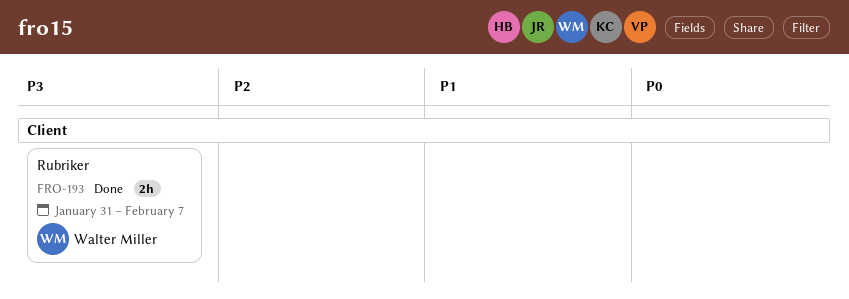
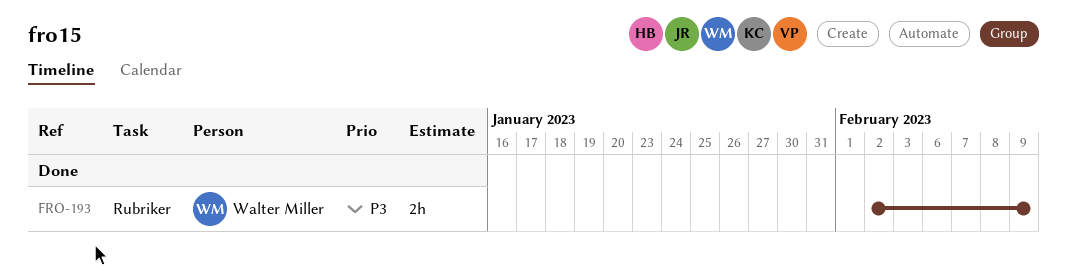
FRO-193, start: Jan 31 -> Feb 2
FRO-193, due: Feb 7 -> Feb 9

